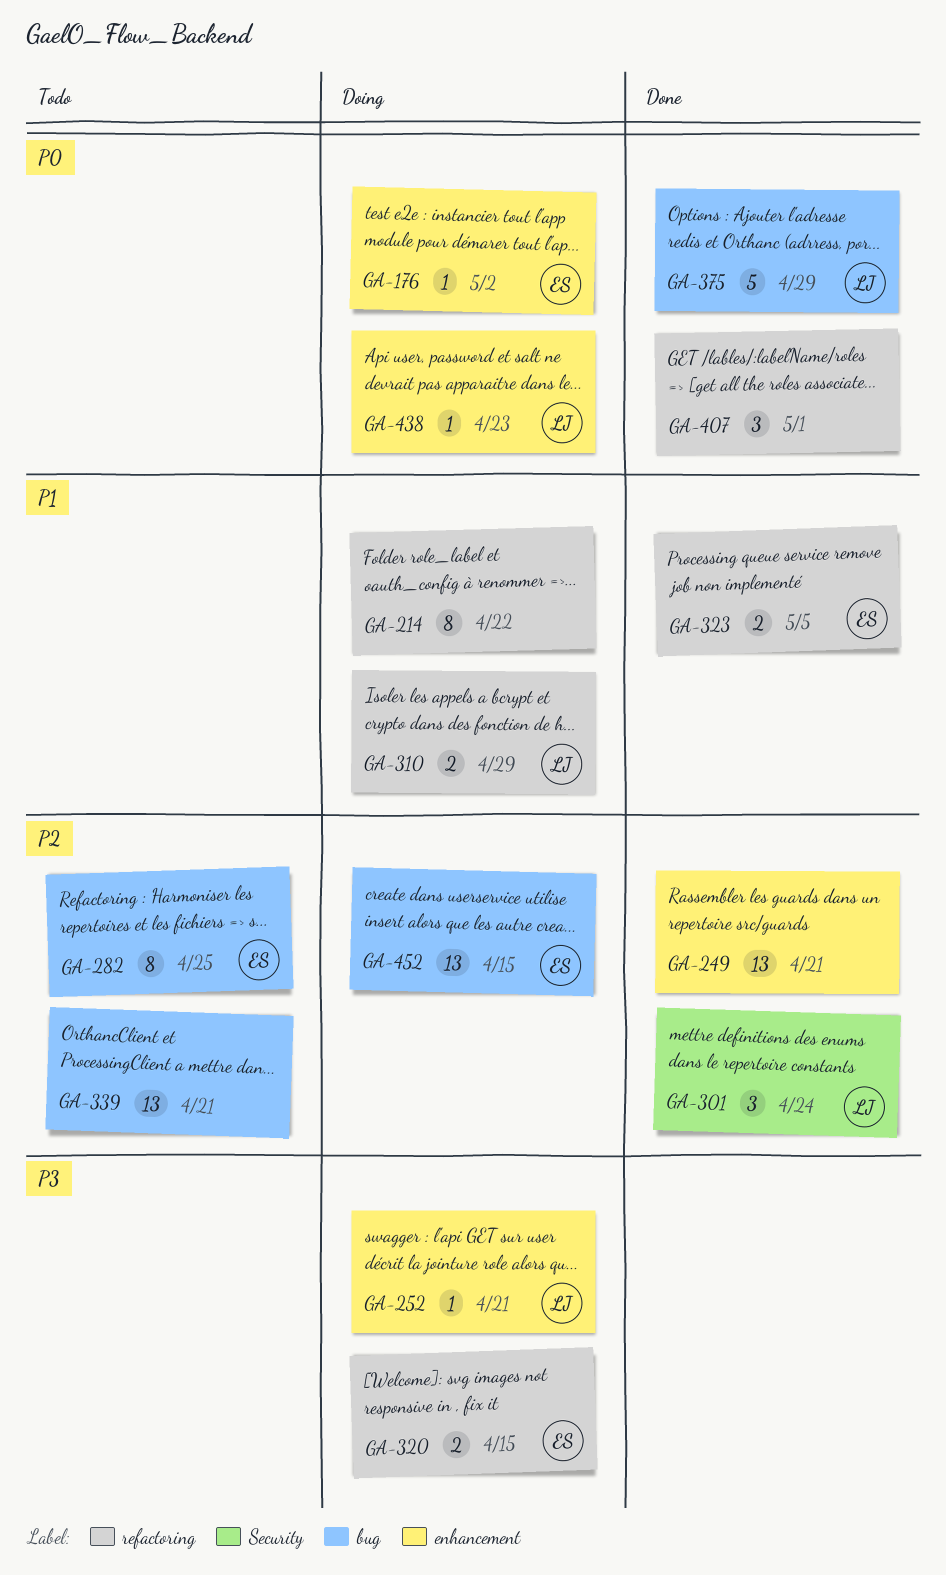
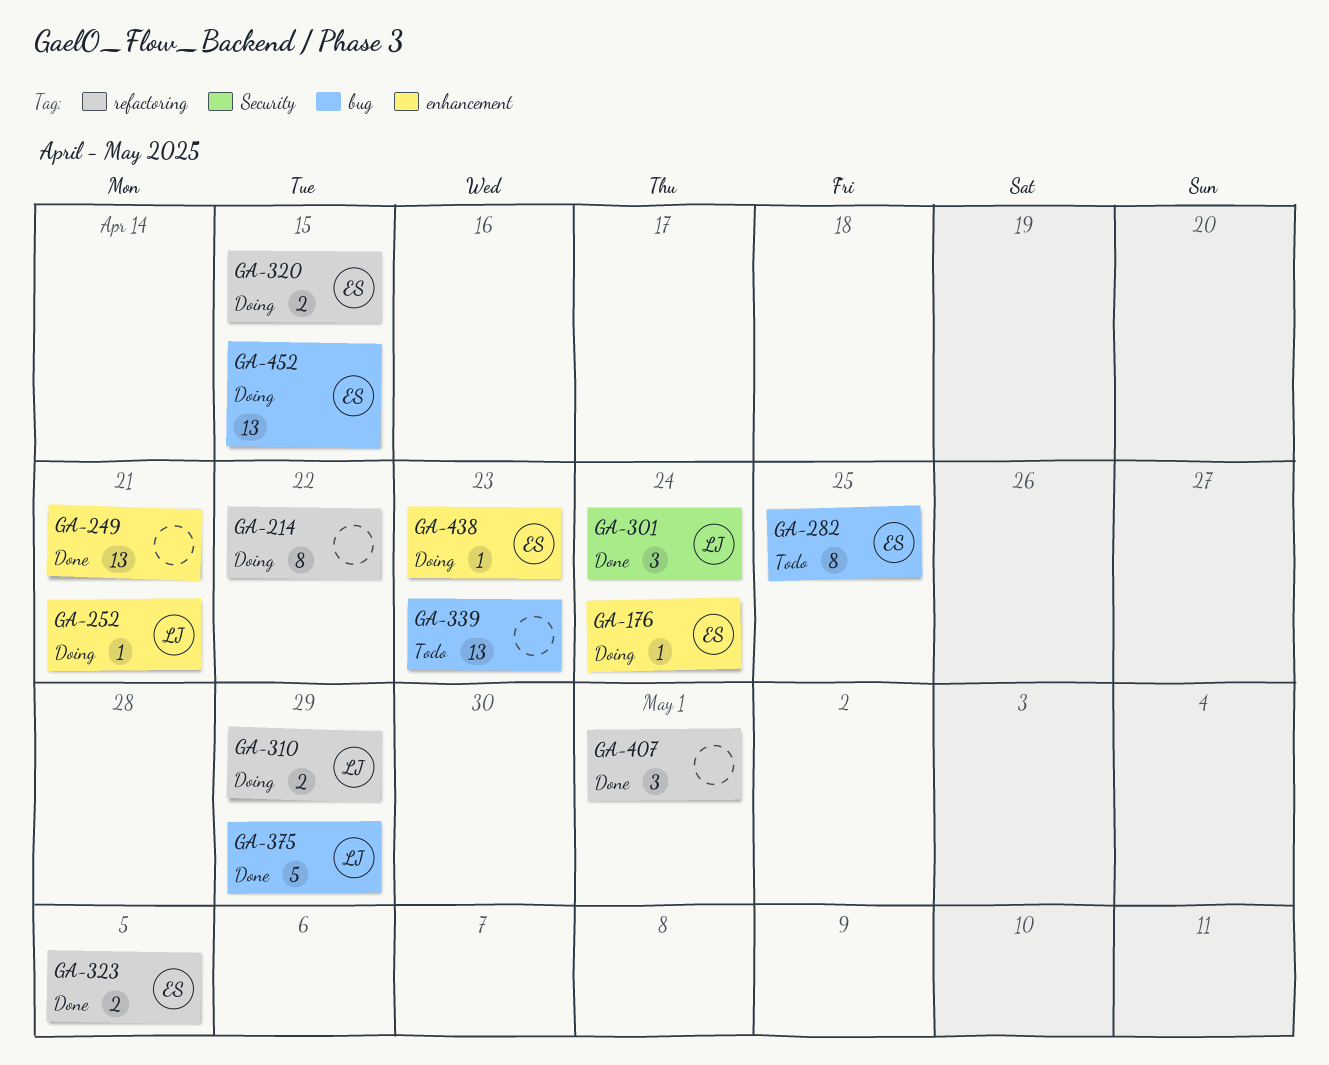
GA-176, due: May 2 -> Apr 24
GA-339, due: Apr 21 -> Apr 23
GA-438, owner: LJ -> ES

